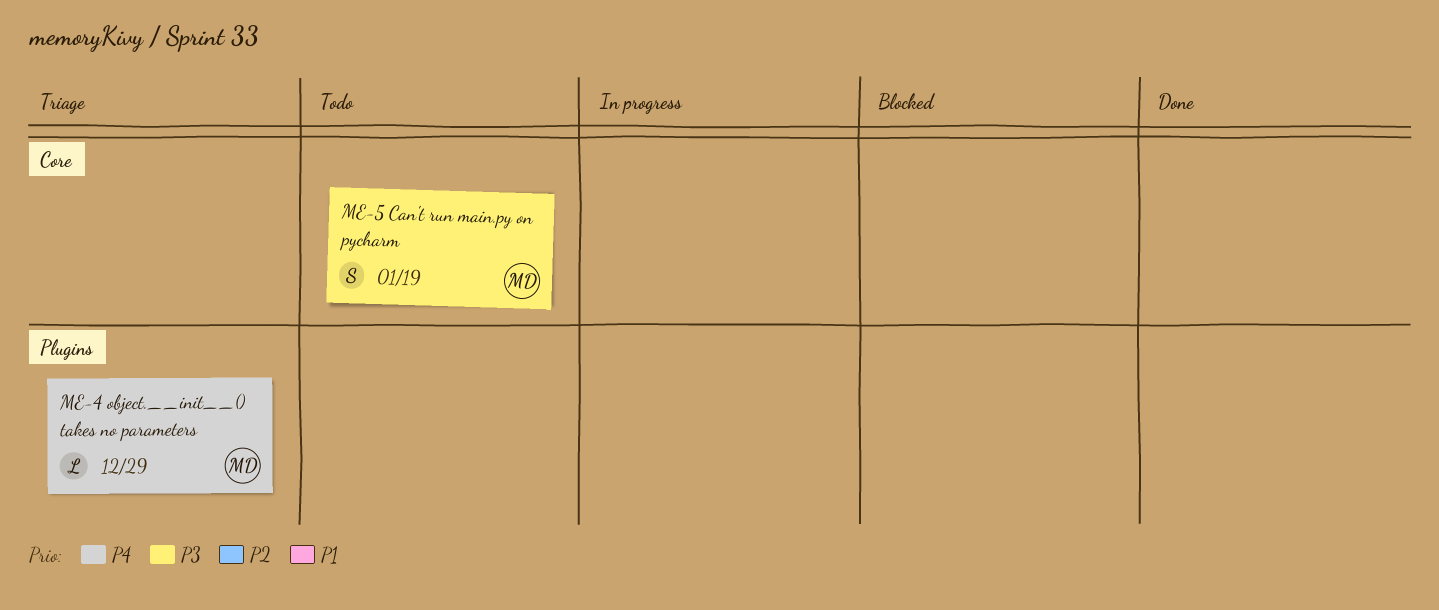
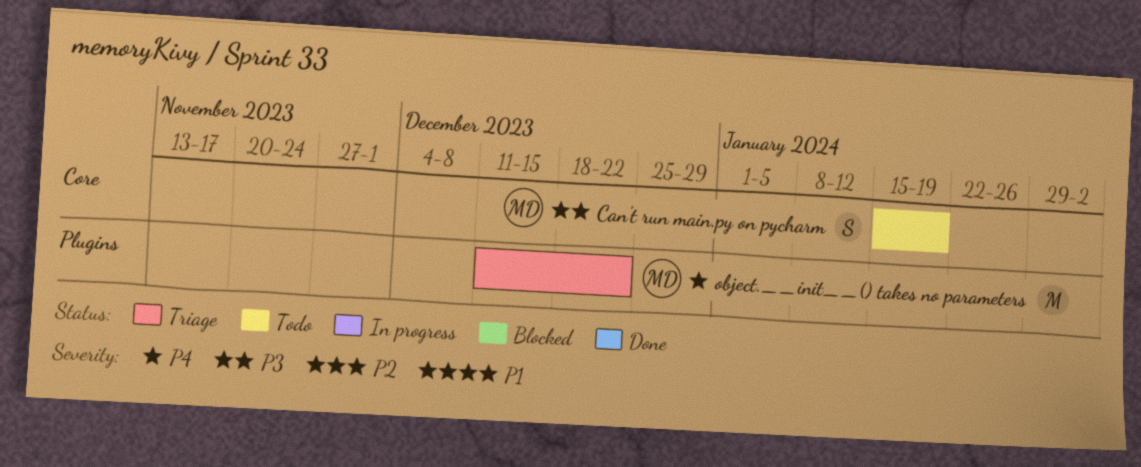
object.__init__() takes no parameters, estimate: L -> M
object.__init__() takes no parameters, due: Dec 29 -> Dec 22

